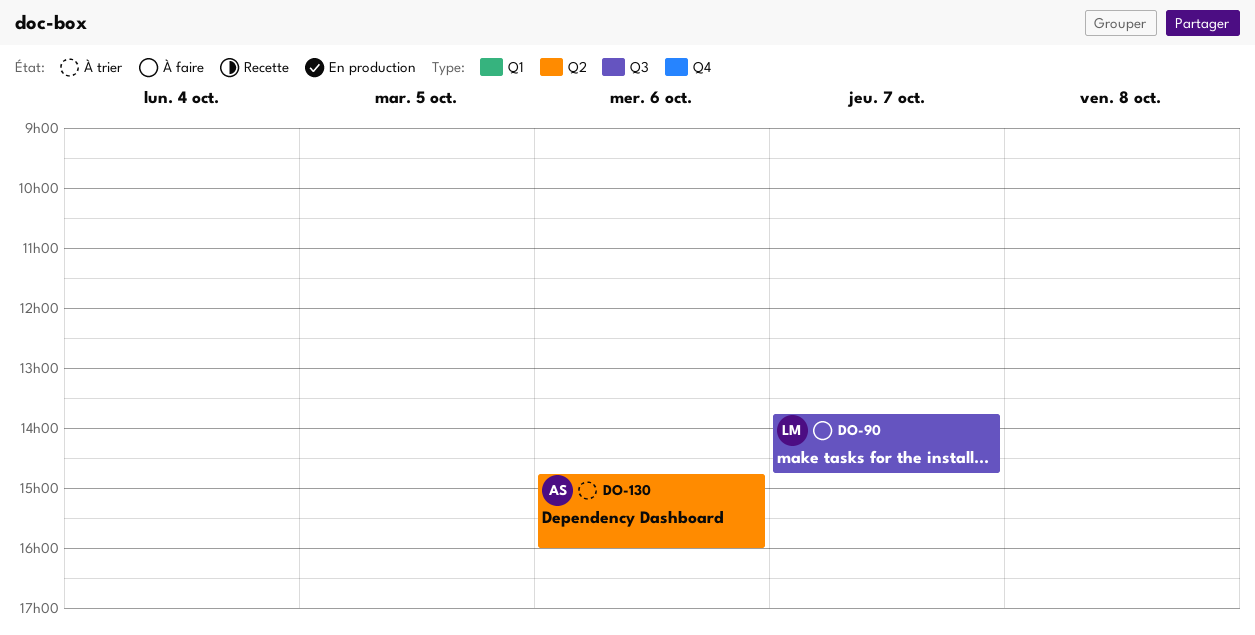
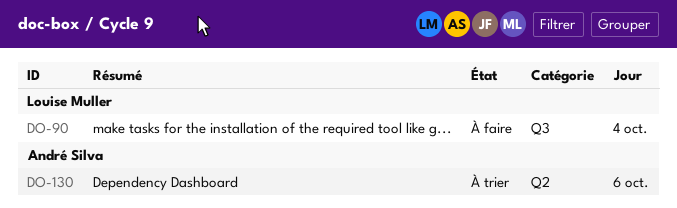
DO-90, day: Oct 7 -> Oct 4

